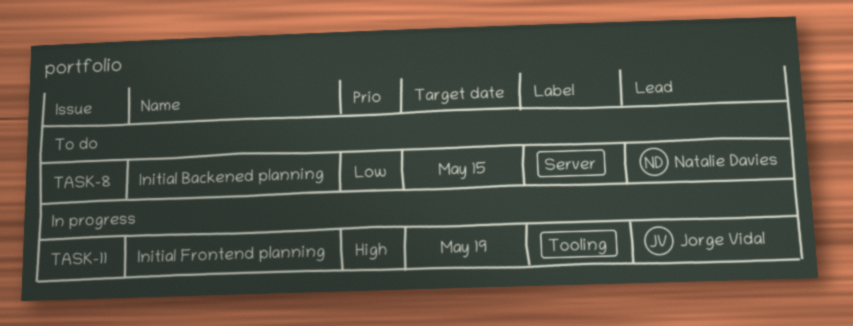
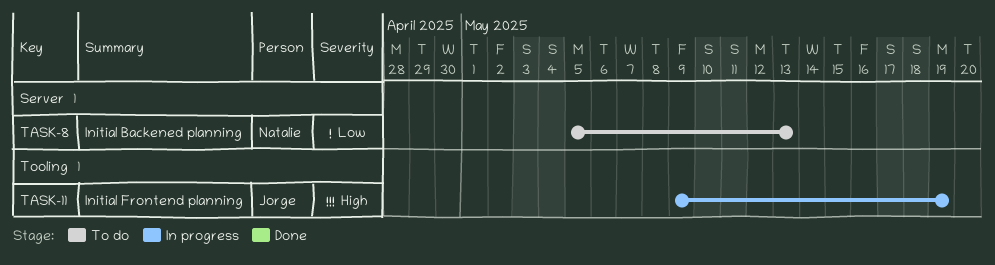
TASK-8, due: May 15 -> May 13

